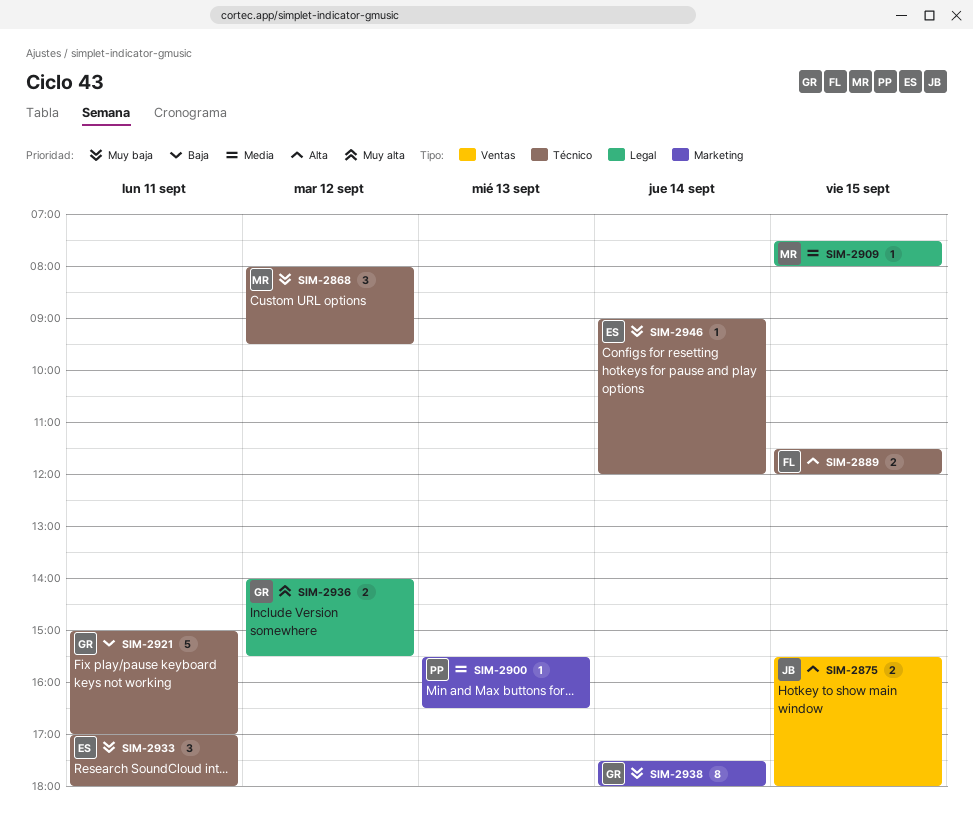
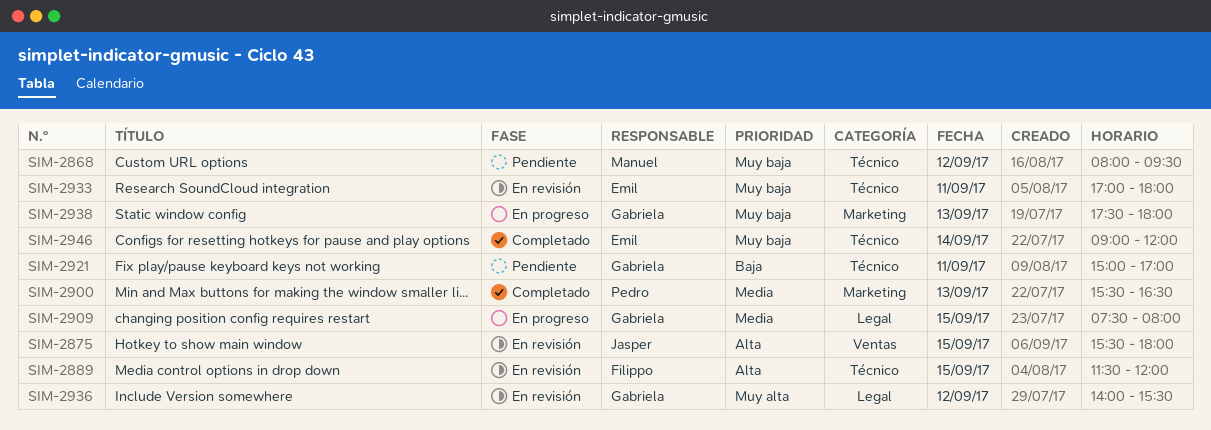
SIM-2909, owner: Manuel -> Gabriela
SIM-2938, day: Sep 14 -> Sep 13

